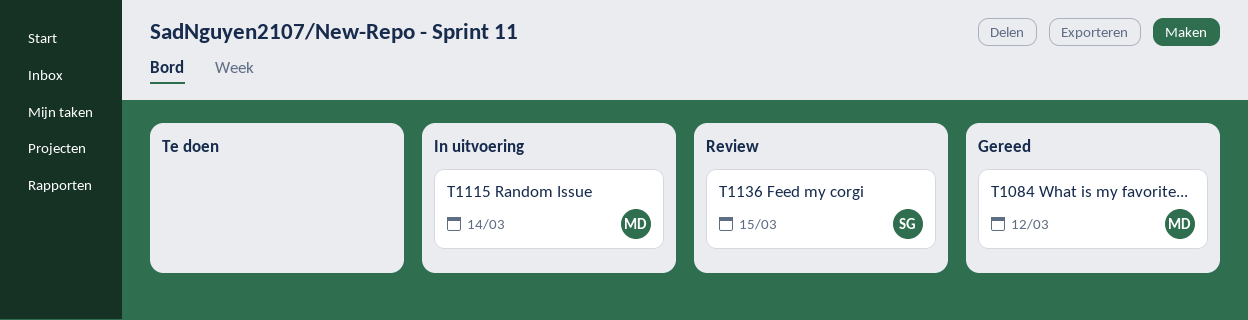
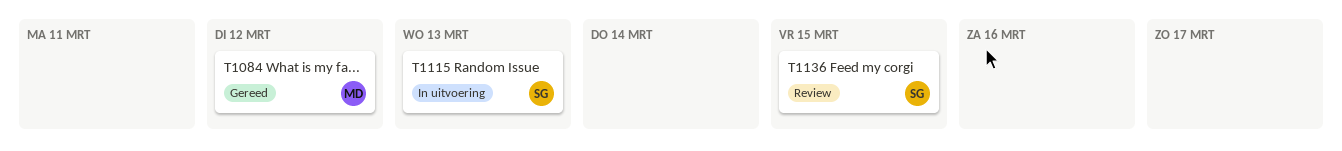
T1115, owner: MD -> SG
T1115, due: Mar 14 -> Mar 13

